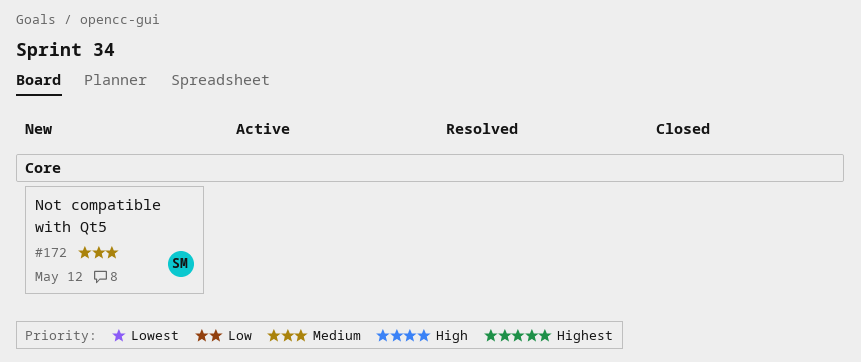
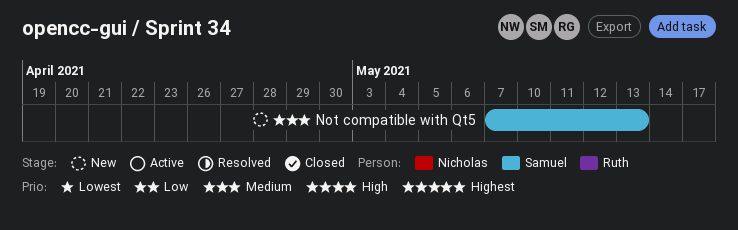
Not compatible with Qt5, due: May 12 -> May 13

